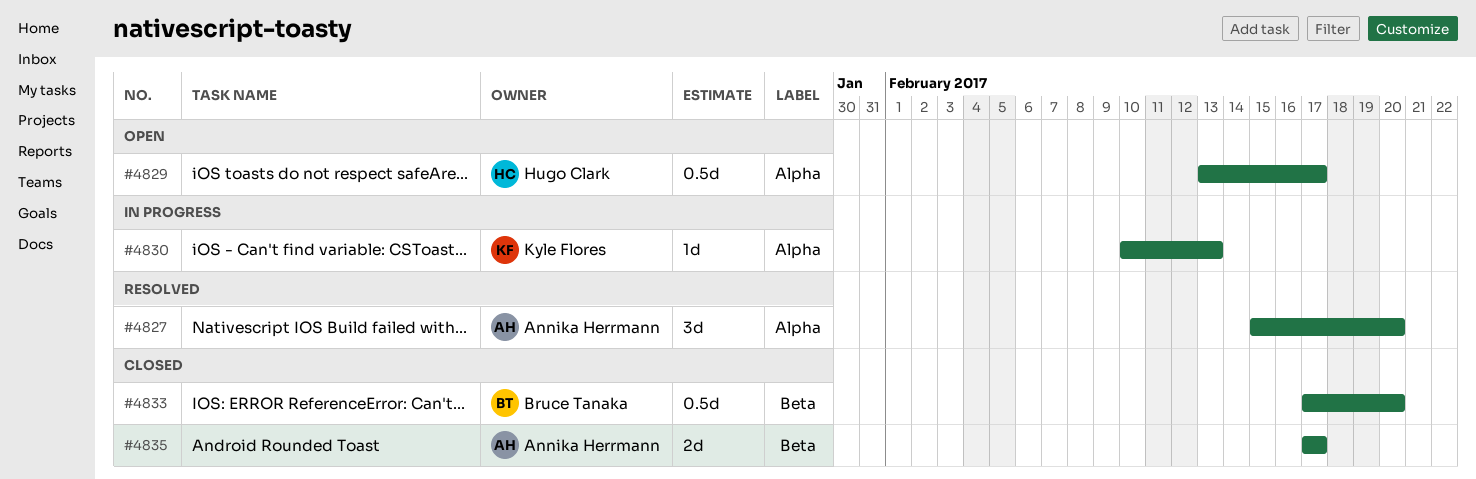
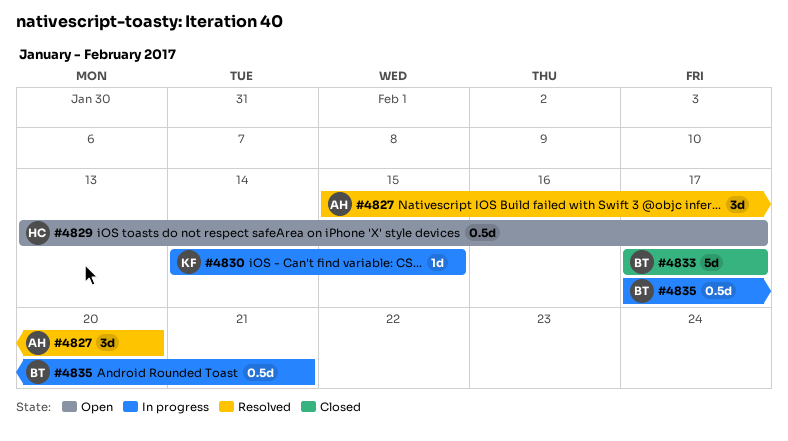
#4830, start: Feb 10 -> Feb 14
#4830, due: Feb 13 -> Feb 15
#4833, estimate: 0.5d -> 5d
#4833, due: Feb 20 -> Feb 17
#4835, status: Closed -> In progress
#4835, owner: Annika Herrmann -> Bruce Tanaka
#4835, estimate: 2d -> 0.5d
#4835, due: Feb 17 -> Feb 21

